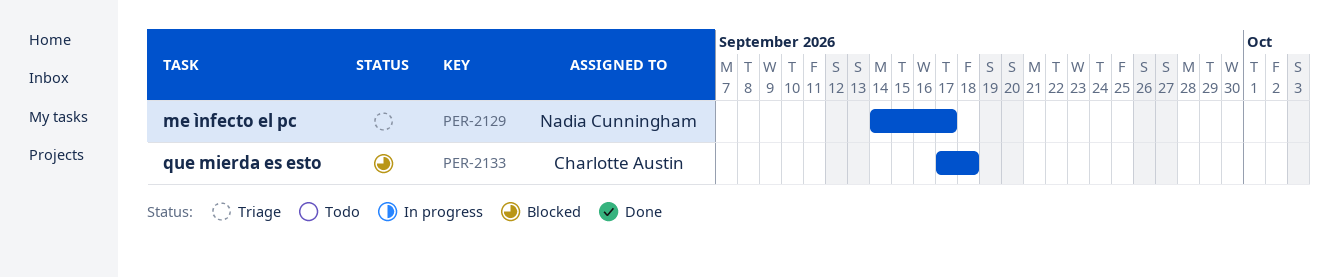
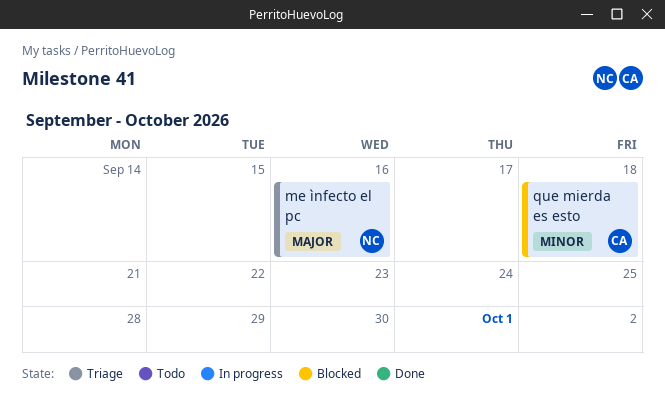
me ìnfecto el pc, due: Sep 17 -> Sep 16

